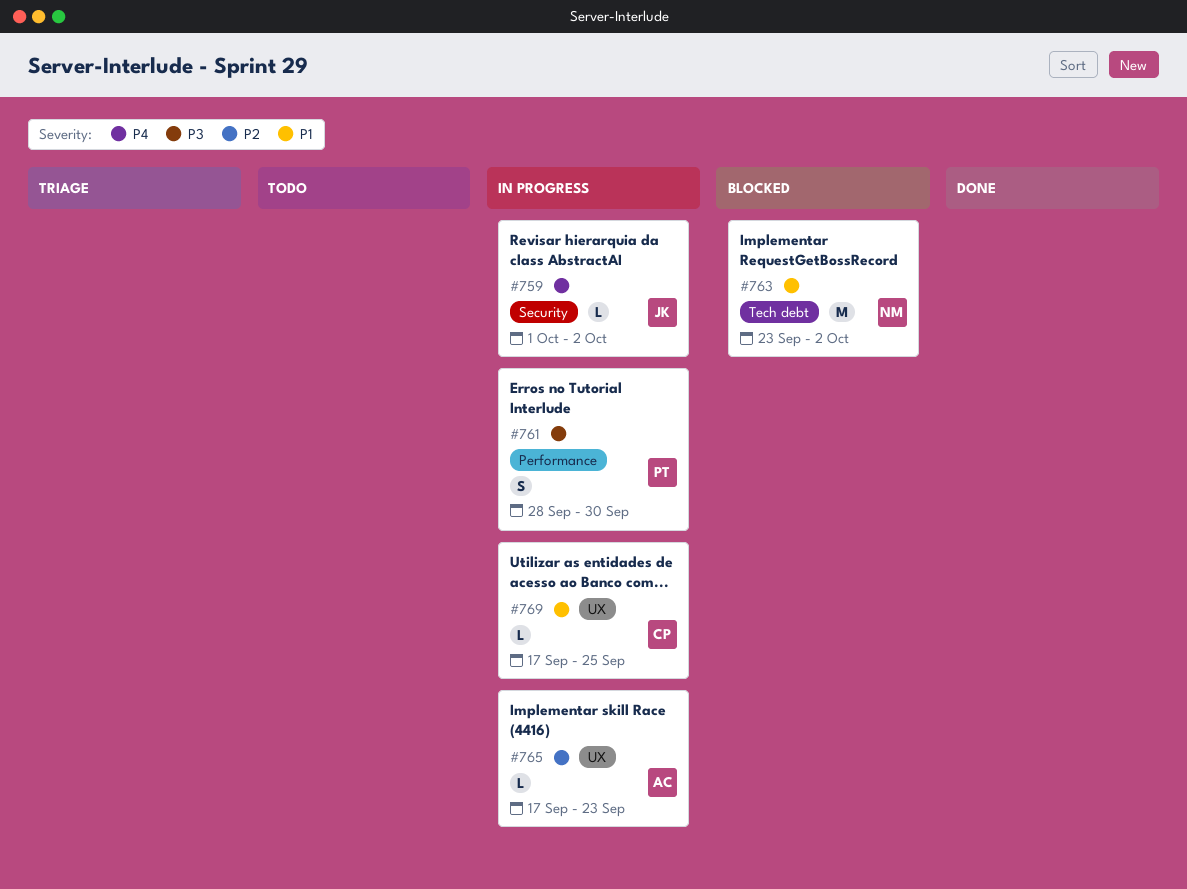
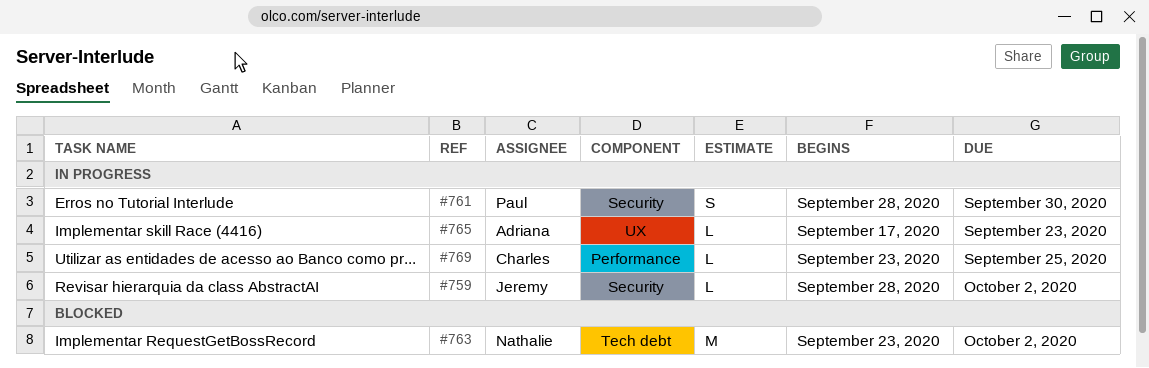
#759, start: Oct 1 -> Sep 28
#761, label: Performance -> Security
#769, label: UX -> Performance
#769, start: Sep 17 -> Sep 23

